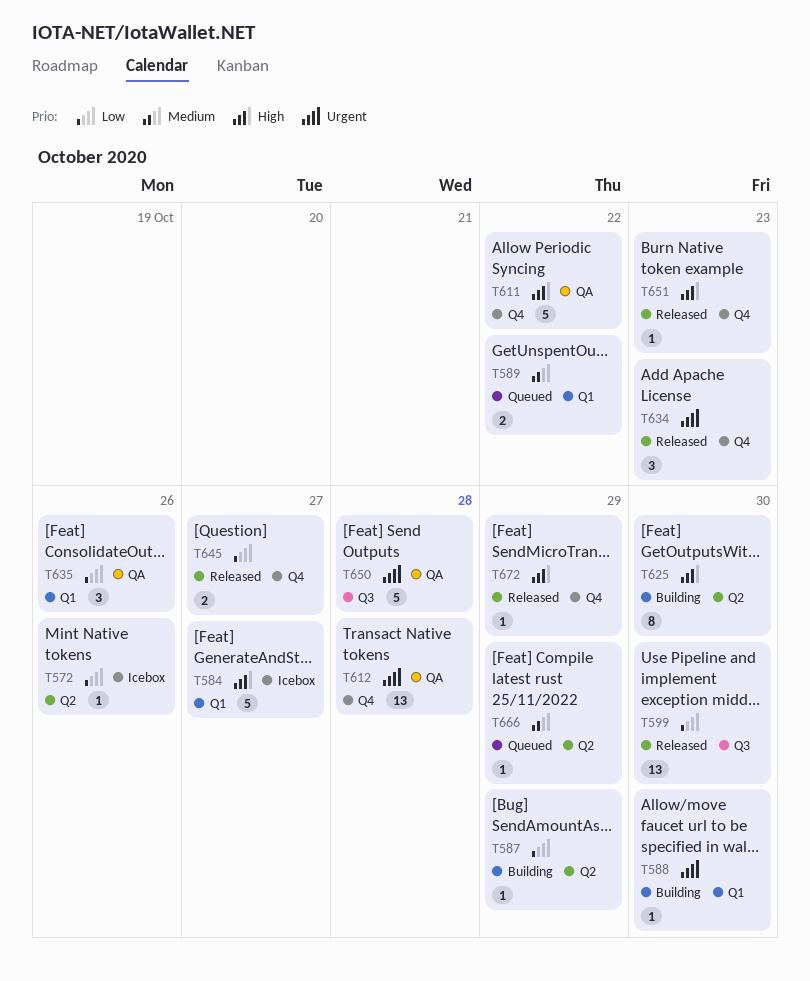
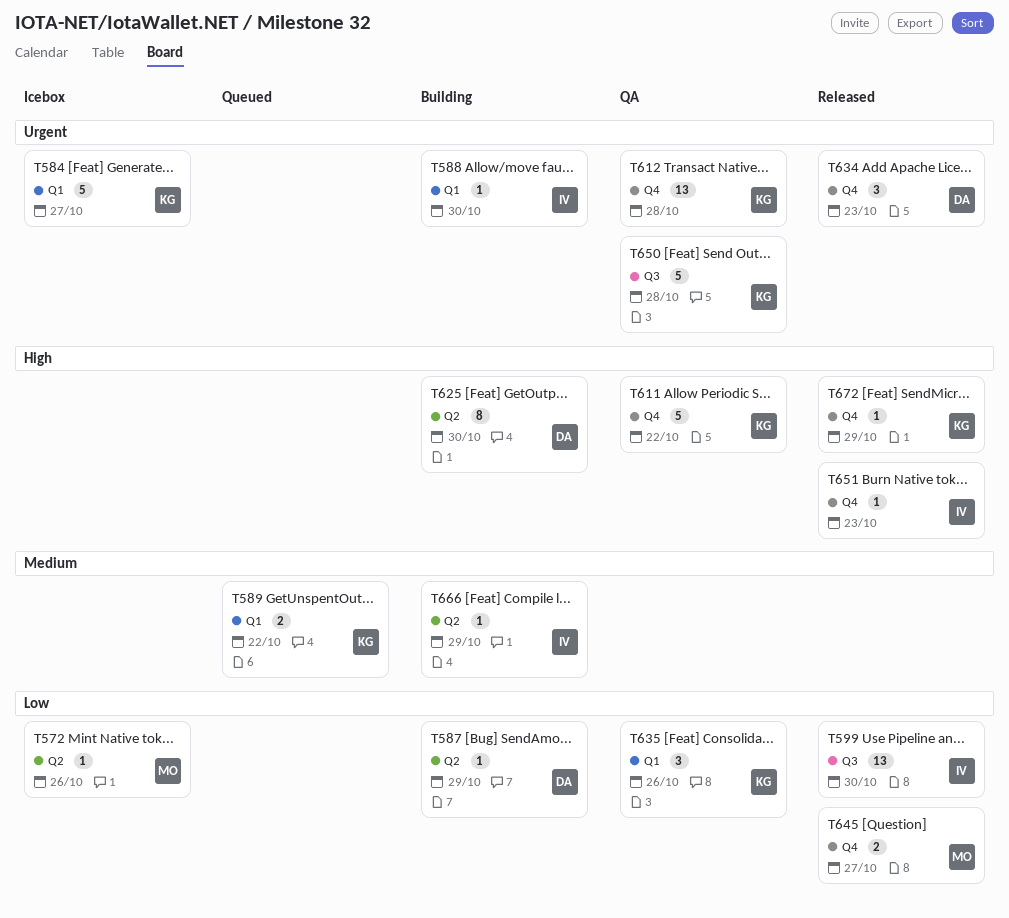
T584, priority: High -> Urgent
T666, status: Queued -> Building

